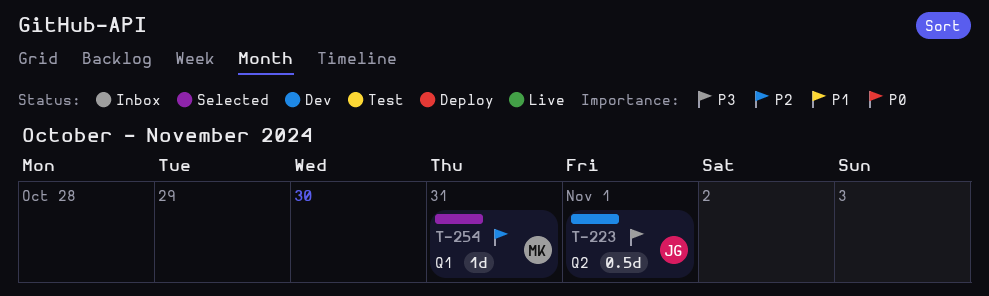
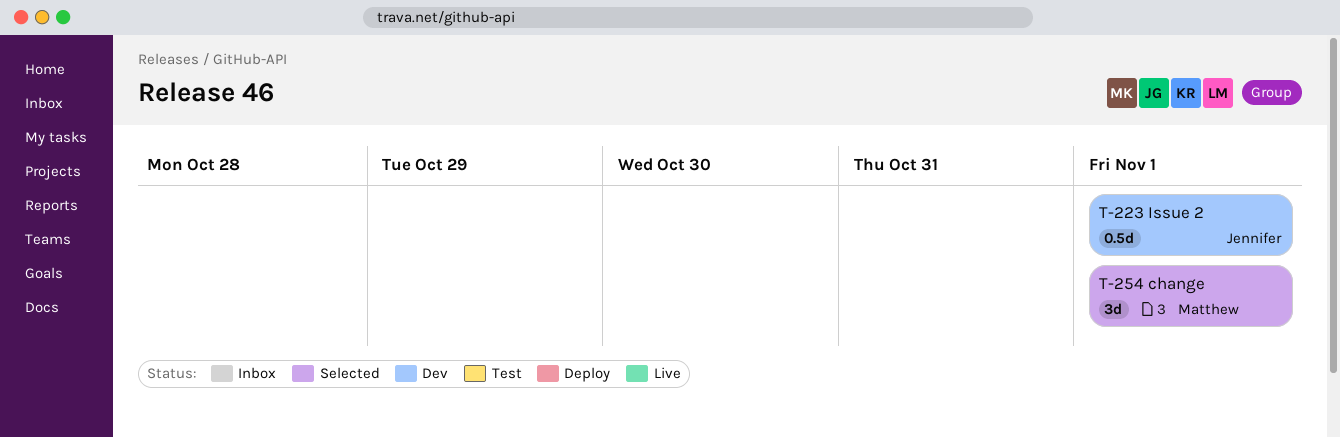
T-254, estimate: 1d -> 3d
T-254, due: Oct 31 -> Nov 1

